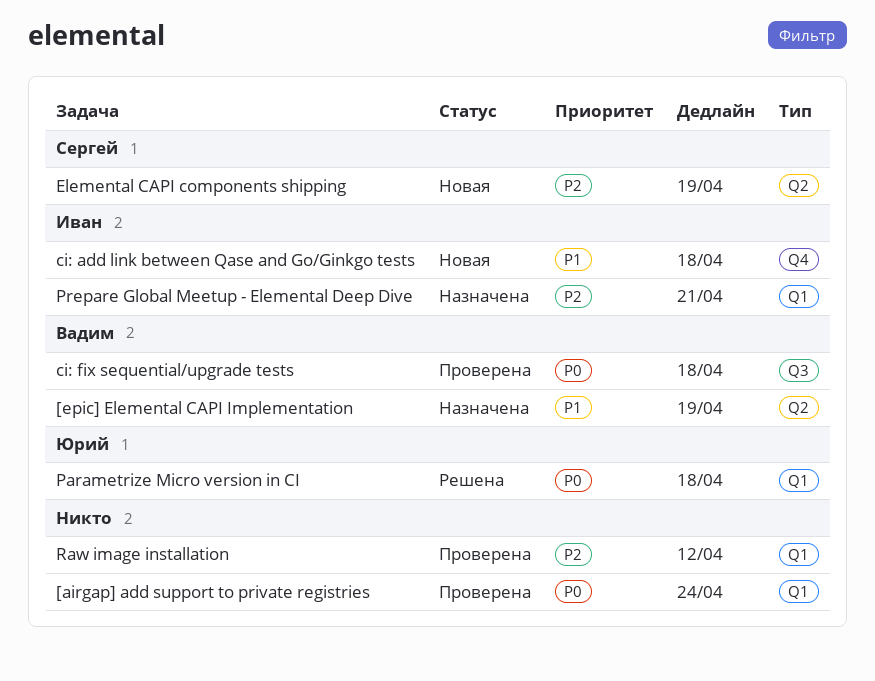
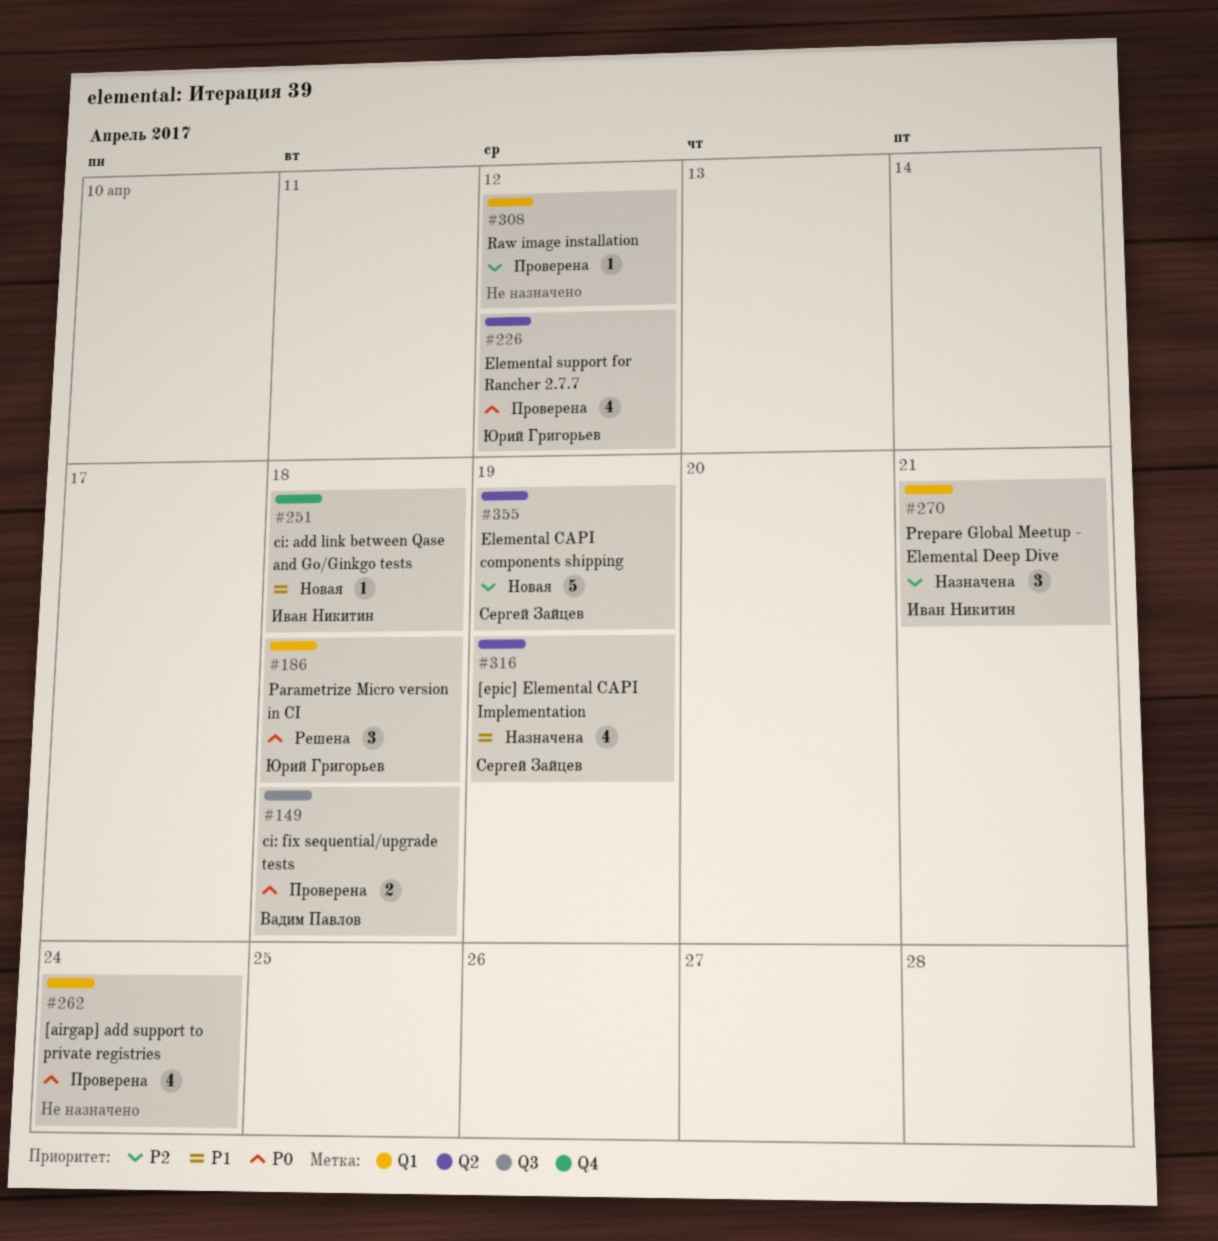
[epic] Elemental CAPI Implementation, owner: Вадим Павлов -> Сергей Зайцев
Elemental support for Rancher 2.7.7: none -> present

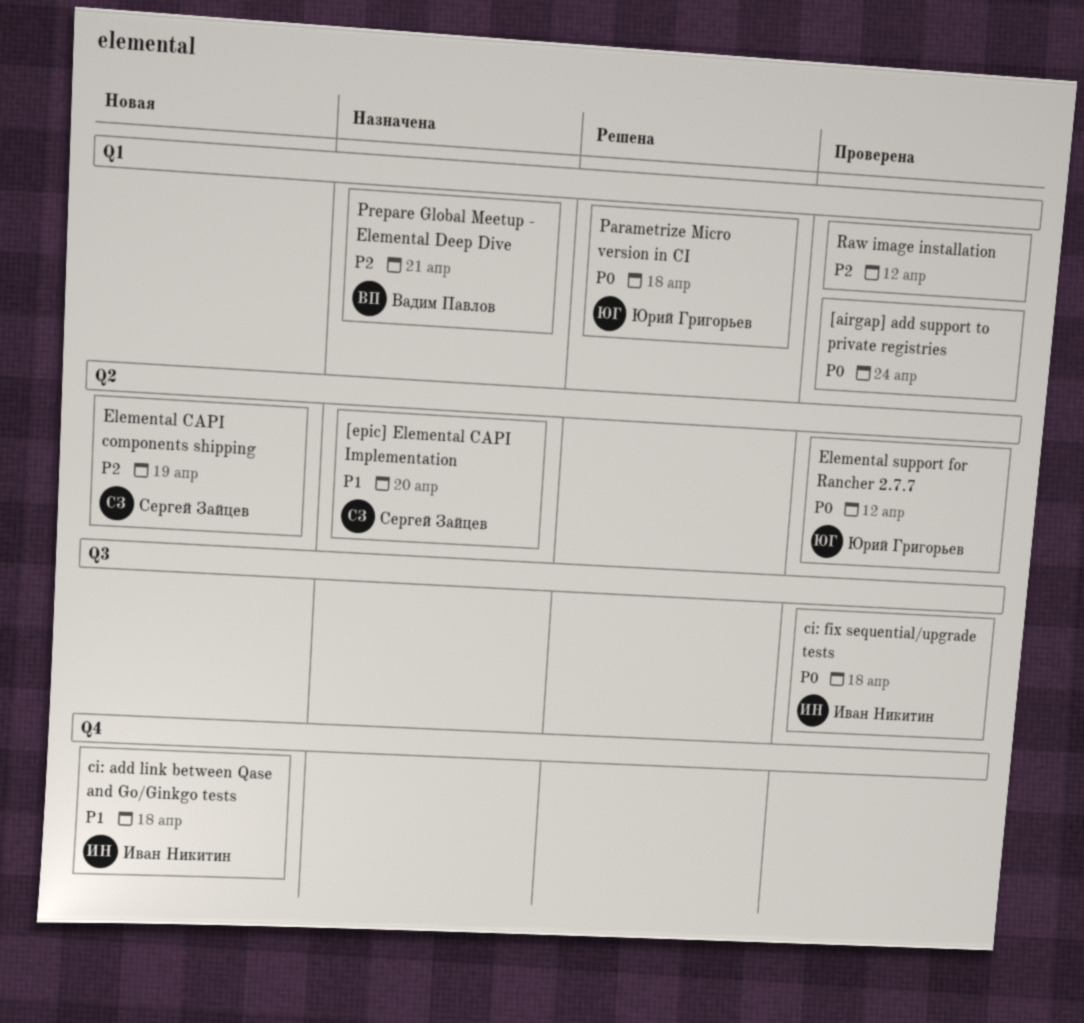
[epic] Elemental CAPI Implementation, due: Apr 19 -> Apr 20
ci: fix sequential/upgrade tests, owner: Вадим Павлов -> Иван Никитин
Prepare Global Meetup - Elemental Deep Dive, owner: Иван Никитин -> Вадим Павлов

